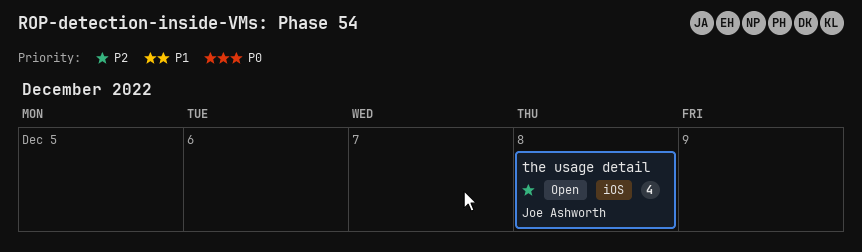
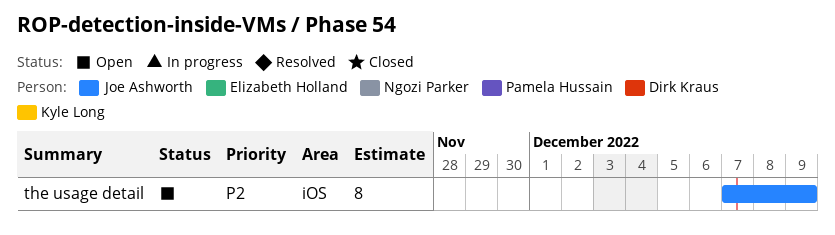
the usage detail, estimate: 4 -> 8
the usage detail, due: Dec 8 -> Dec 9

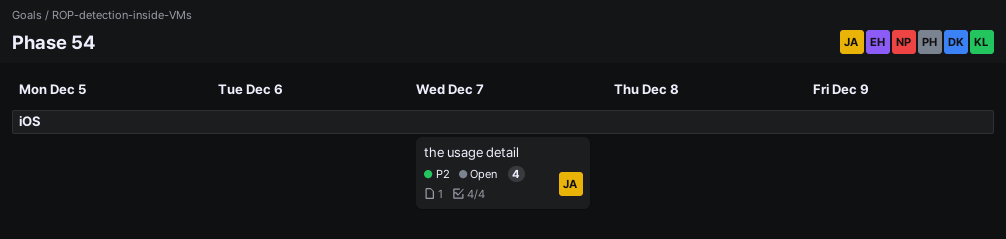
the usage detail, estimate: 8 -> 4
the usage detail, due: Dec 9 -> Dec 7

